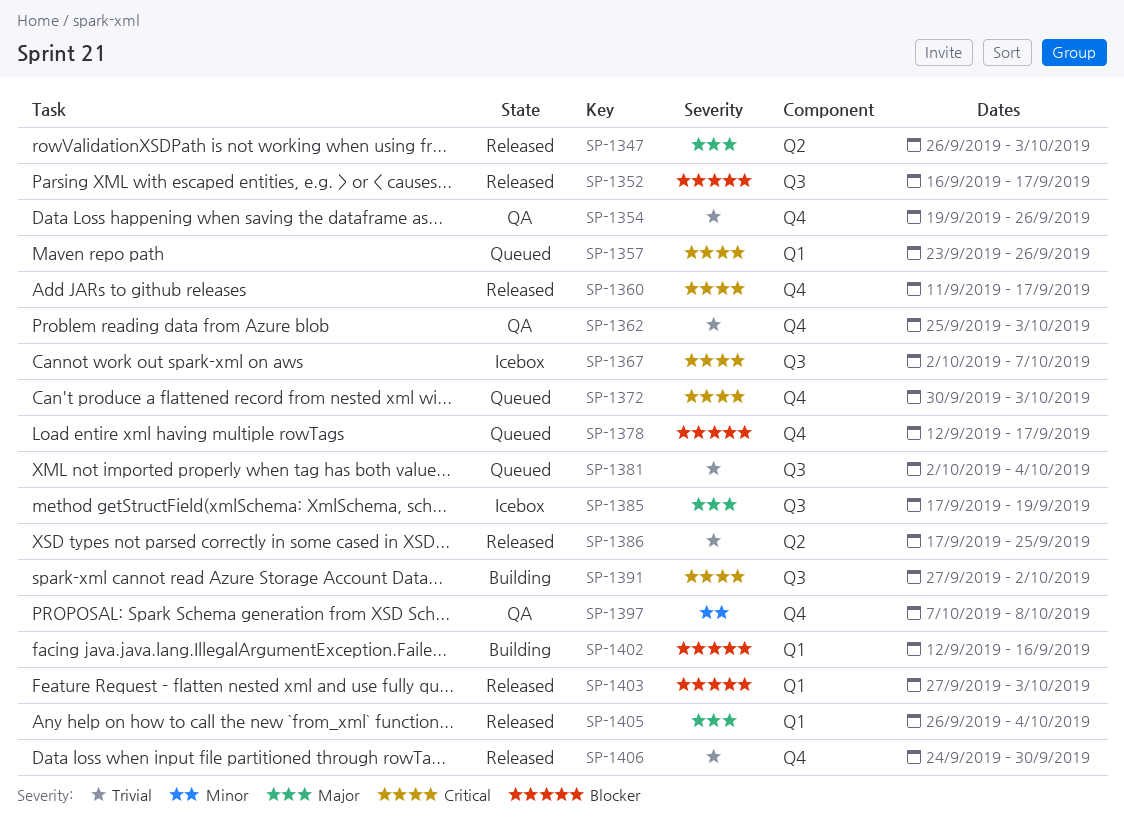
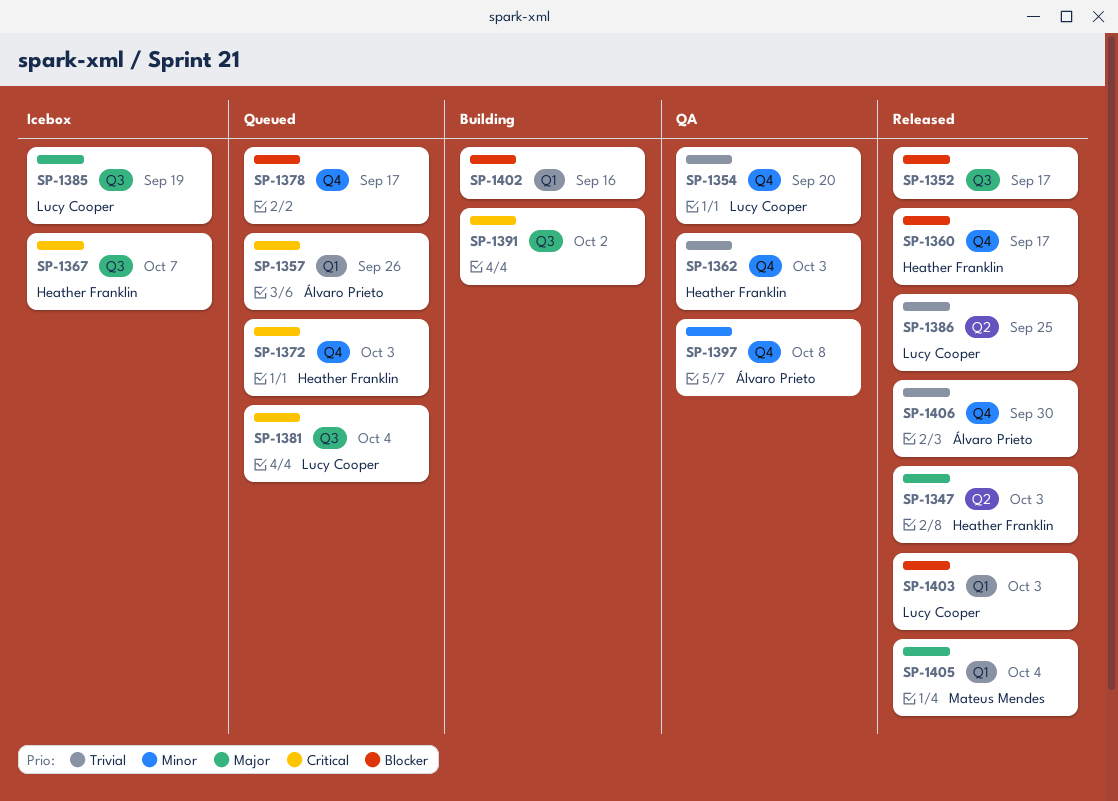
SP-1354, due: Sep 26 -> Sep 20
SP-1360, priority: Critical -> Blocker
SP-1381, priority: Trivial -> Critical

